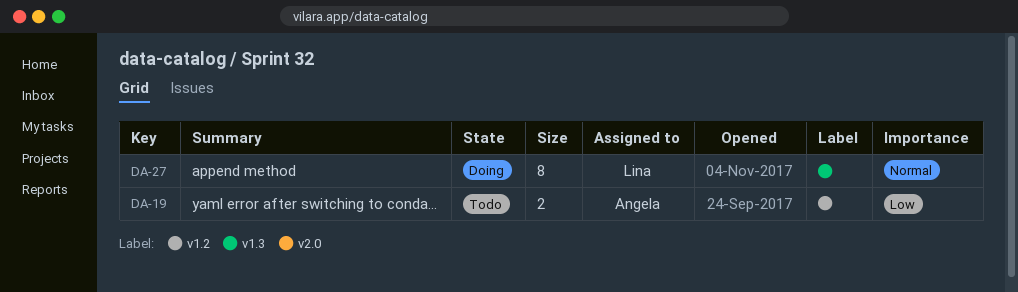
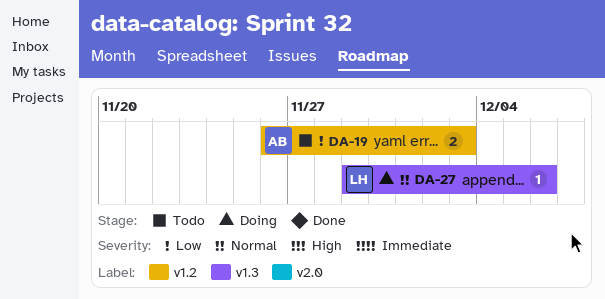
DA-27, estimate: 8 -> 1

